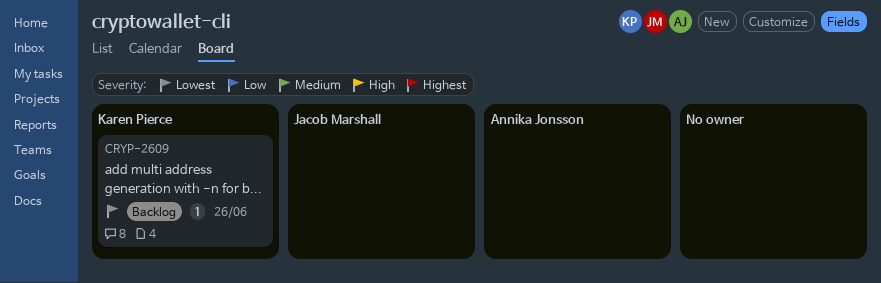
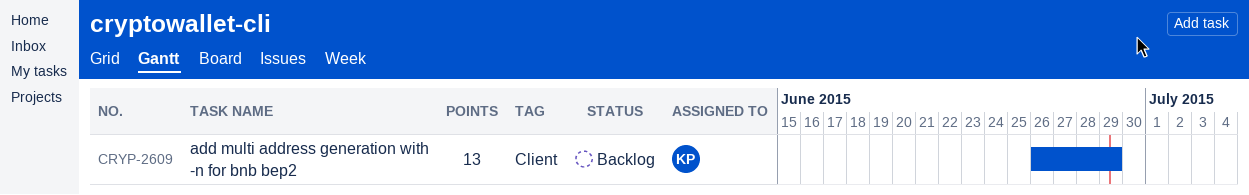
CRYP-2609, estimate: 1 -> 13
CRYP-2609, due: Jun 26 -> Jun 29

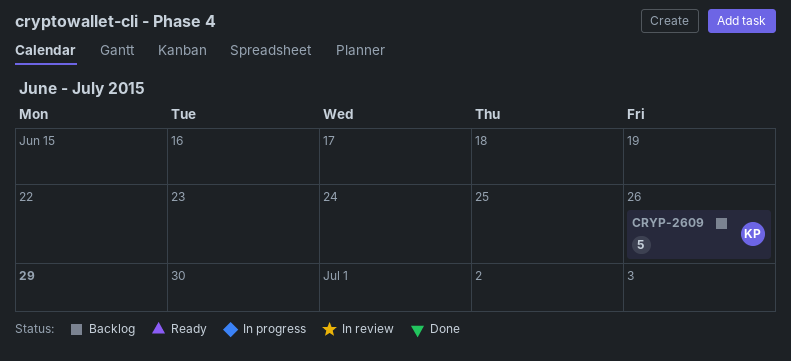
CRYP-2609, estimate: 13 -> 5
CRYP-2609, due: Jun 29 -> Jun 26

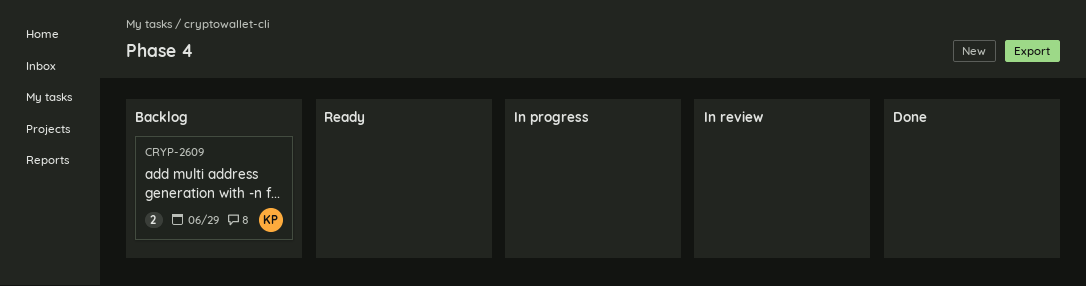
CRYP-2609, estimate: 5 -> 2
CRYP-2609, due: Jun 26 -> Jun 29

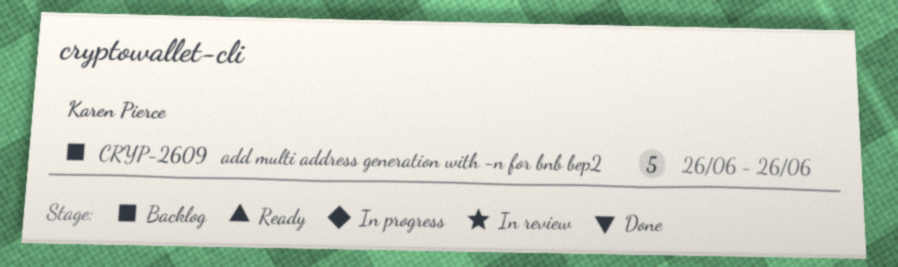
CRYP-2609, estimate: 2 -> 5
CRYP-2609, due: Jun 29 -> Jun 26

